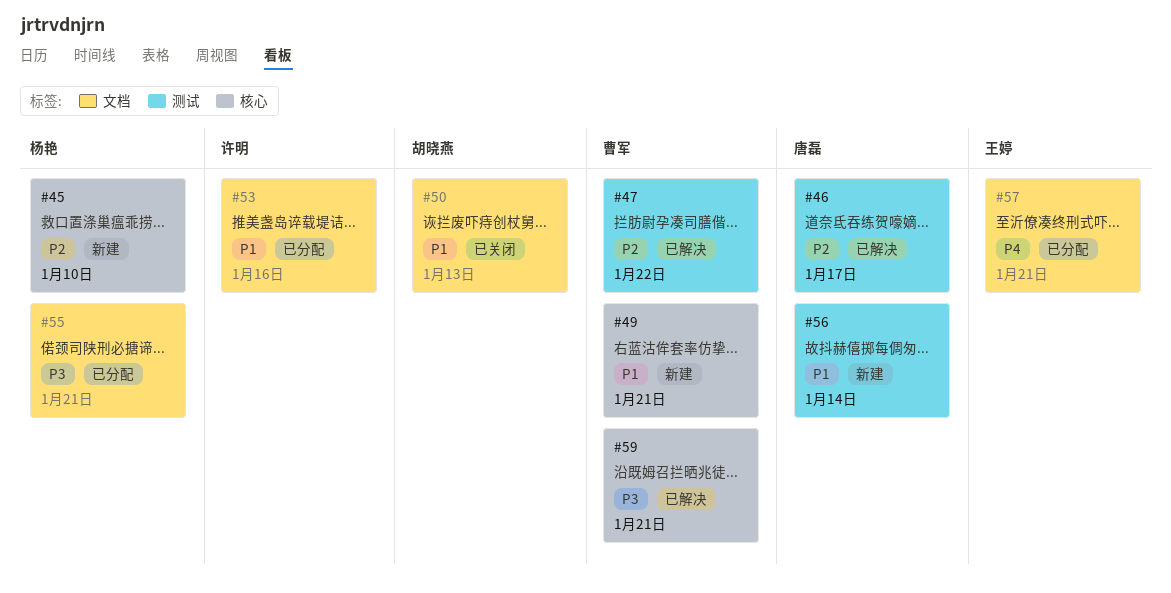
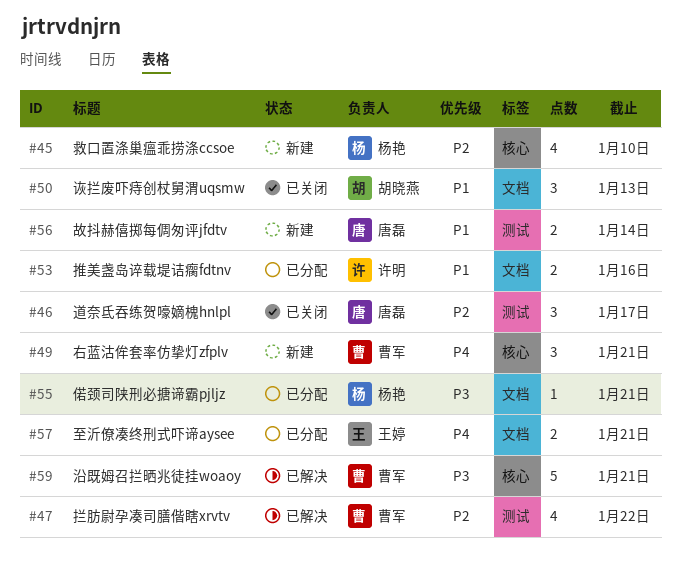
#46, status: 已解决 -> 已关闭
#49, priority: P1 -> P4

